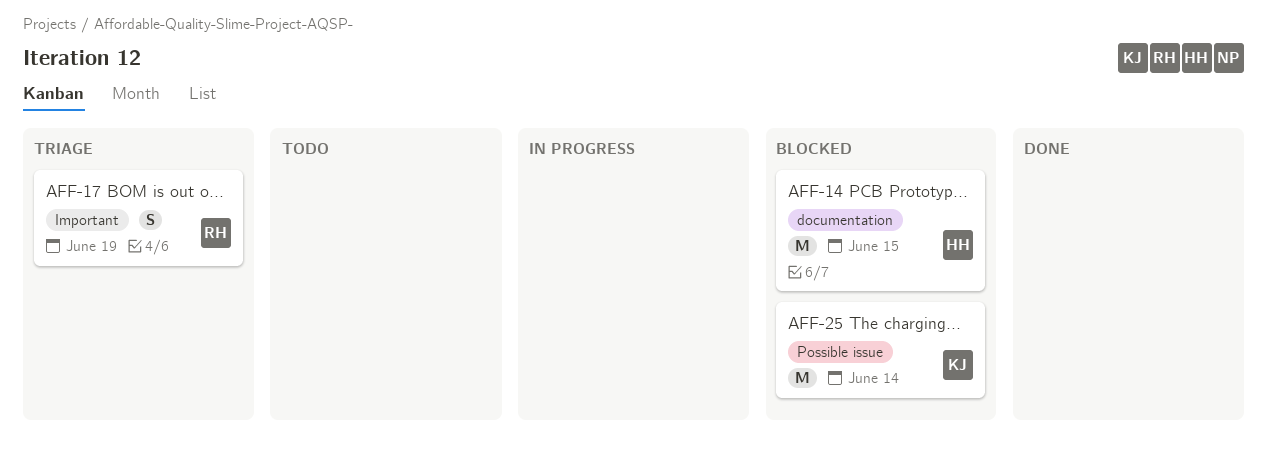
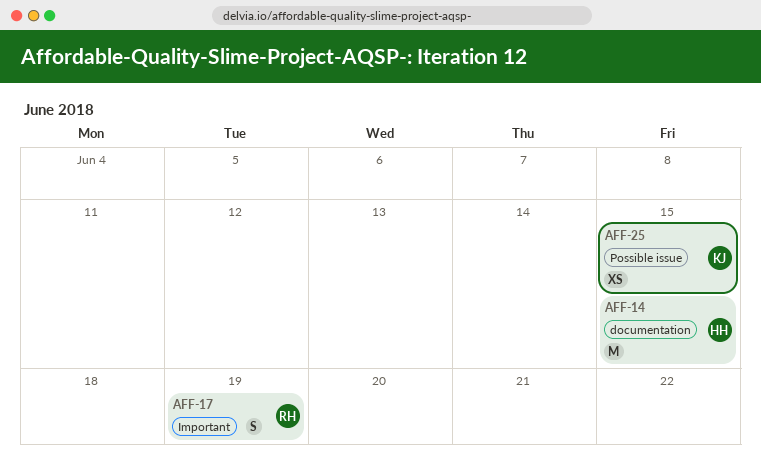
AFF-25, estimate: M -> XS
AFF-25, due: Jun 14 -> Jun 15

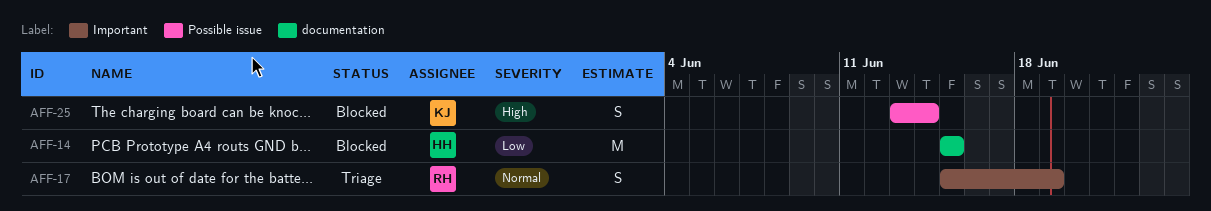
AFF-25, estimate: XS -> S
AFF-25, due: Jun 15 -> Jun 14

